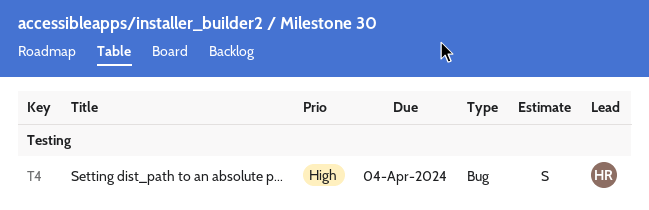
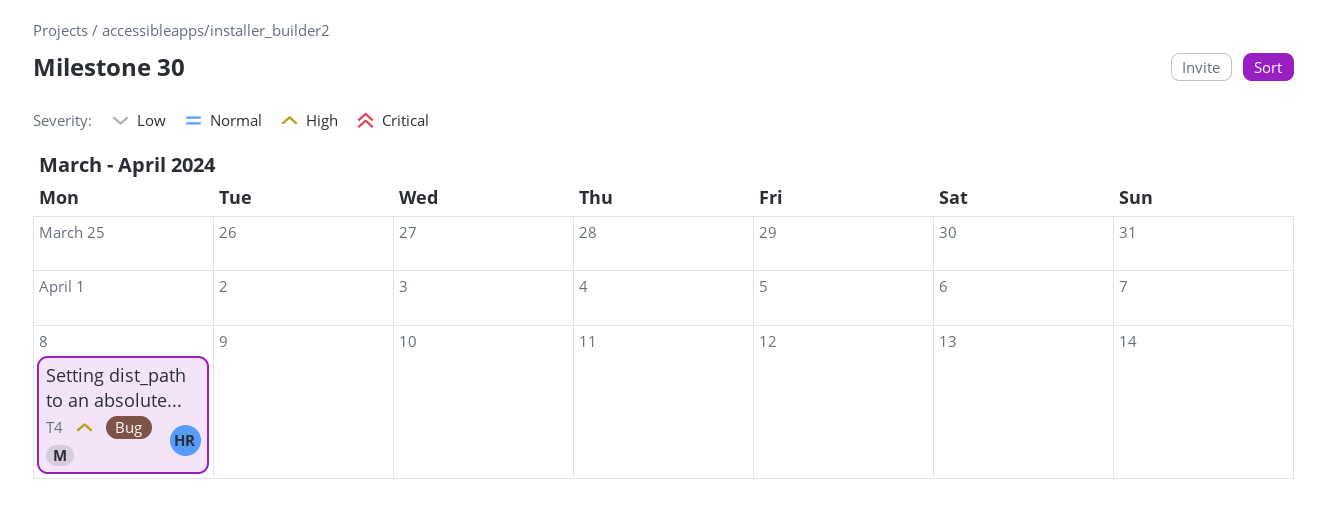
T4, estimate: S -> M
T4, due: Apr 4 -> Apr 8

